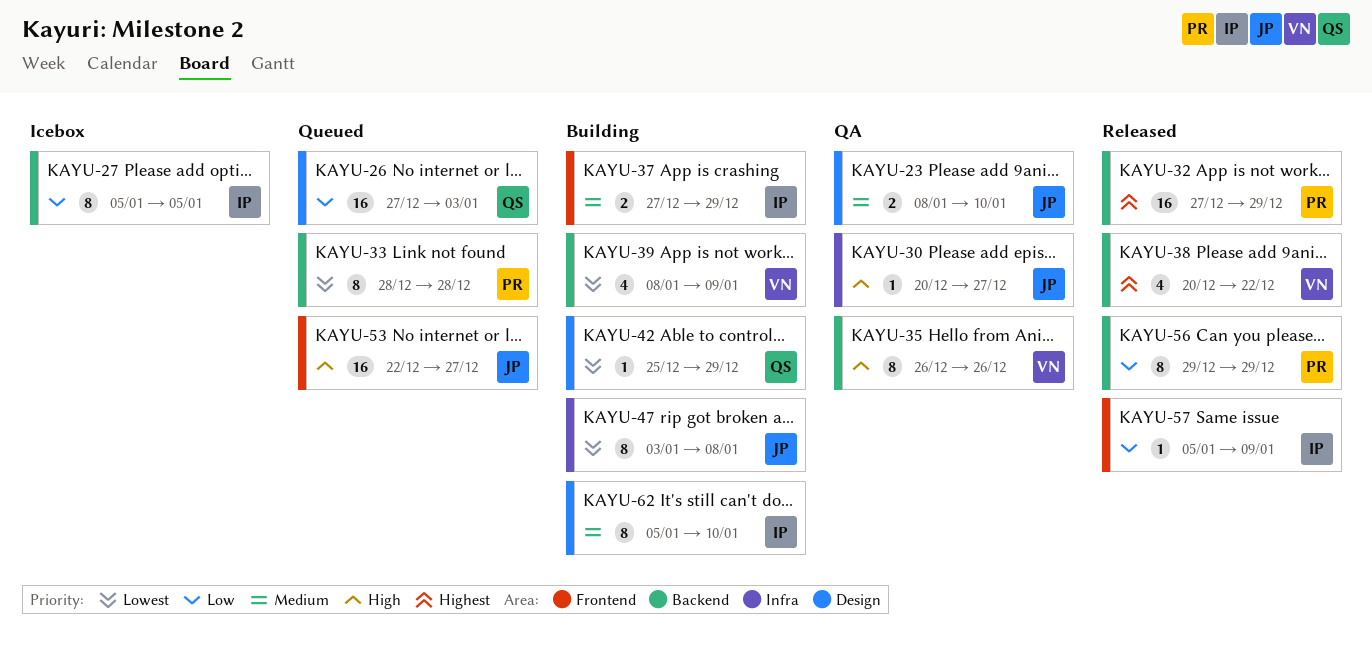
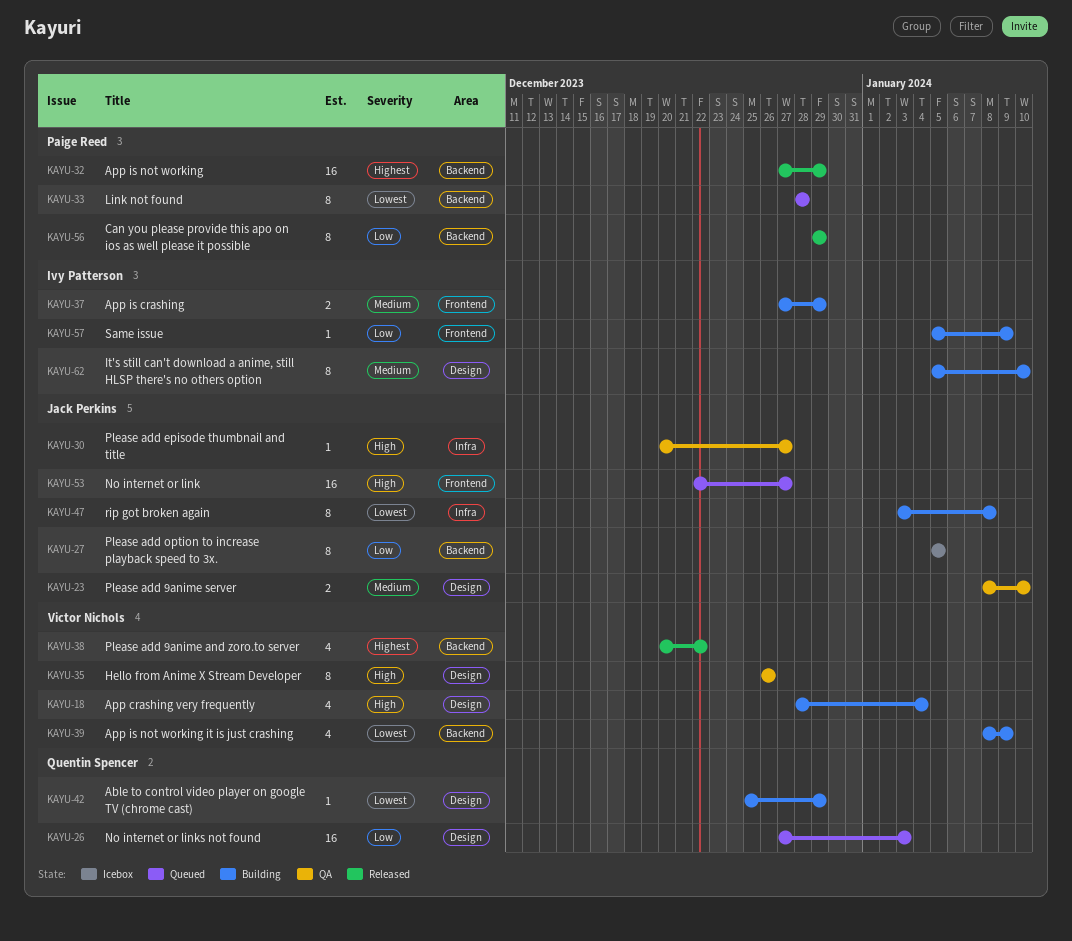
KAYU-18: none -> present
KAYU-27, owner: Ivy Patterson -> Jack Perkins
KAYU-35, label: Backend -> Design
KAYU-57, status: Released -> Building

